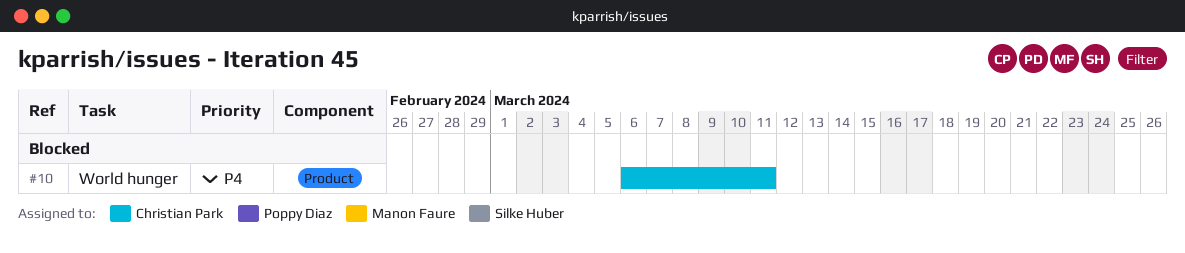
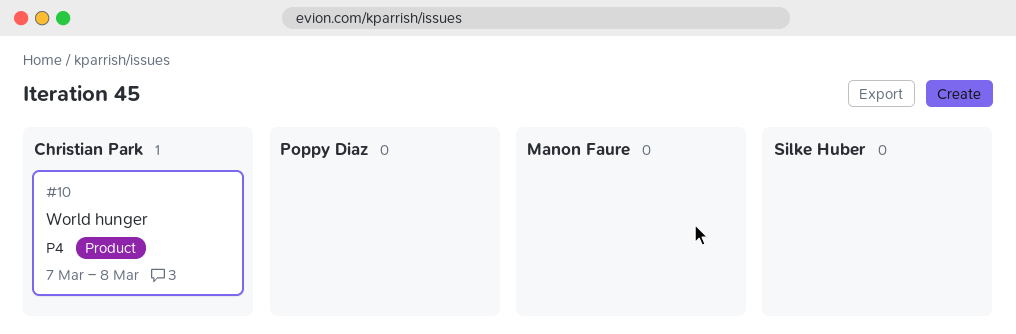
#10, start: Mar 6 -> Mar 7
#10, due: Mar 11 -> Mar 8

